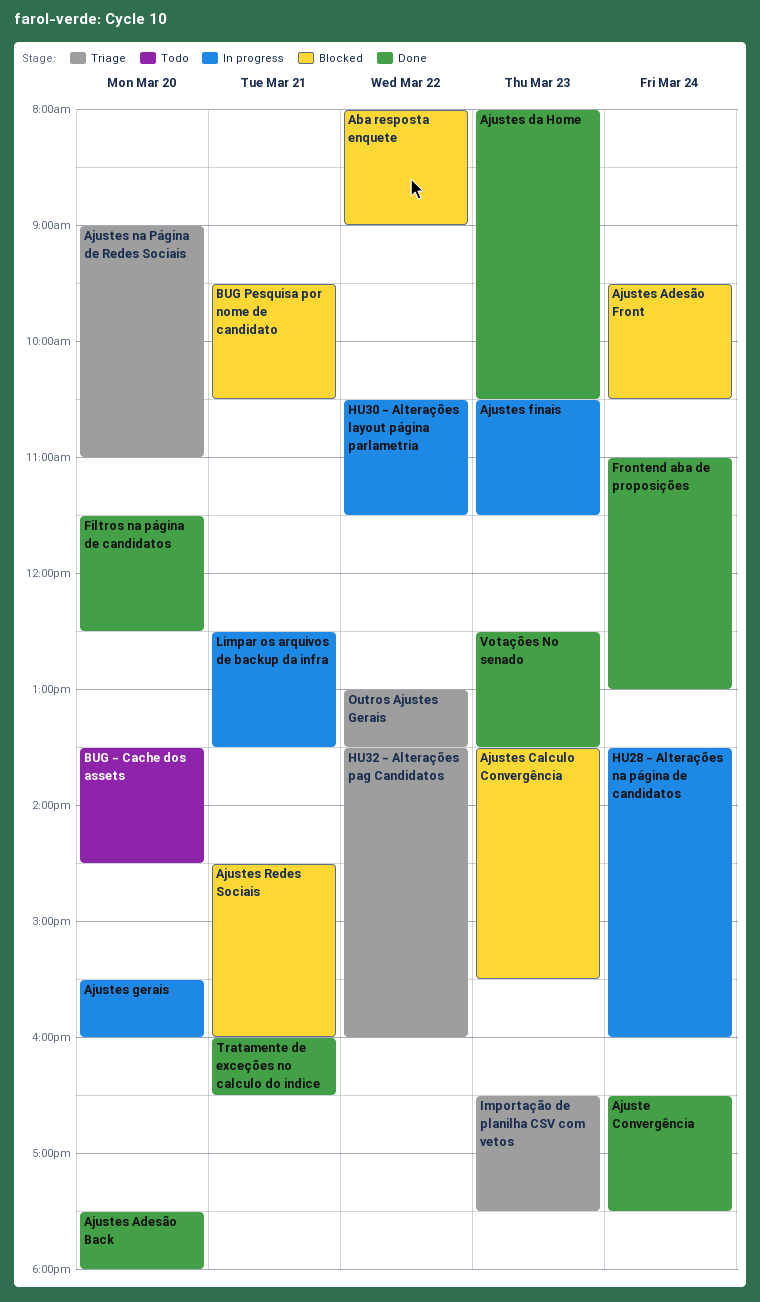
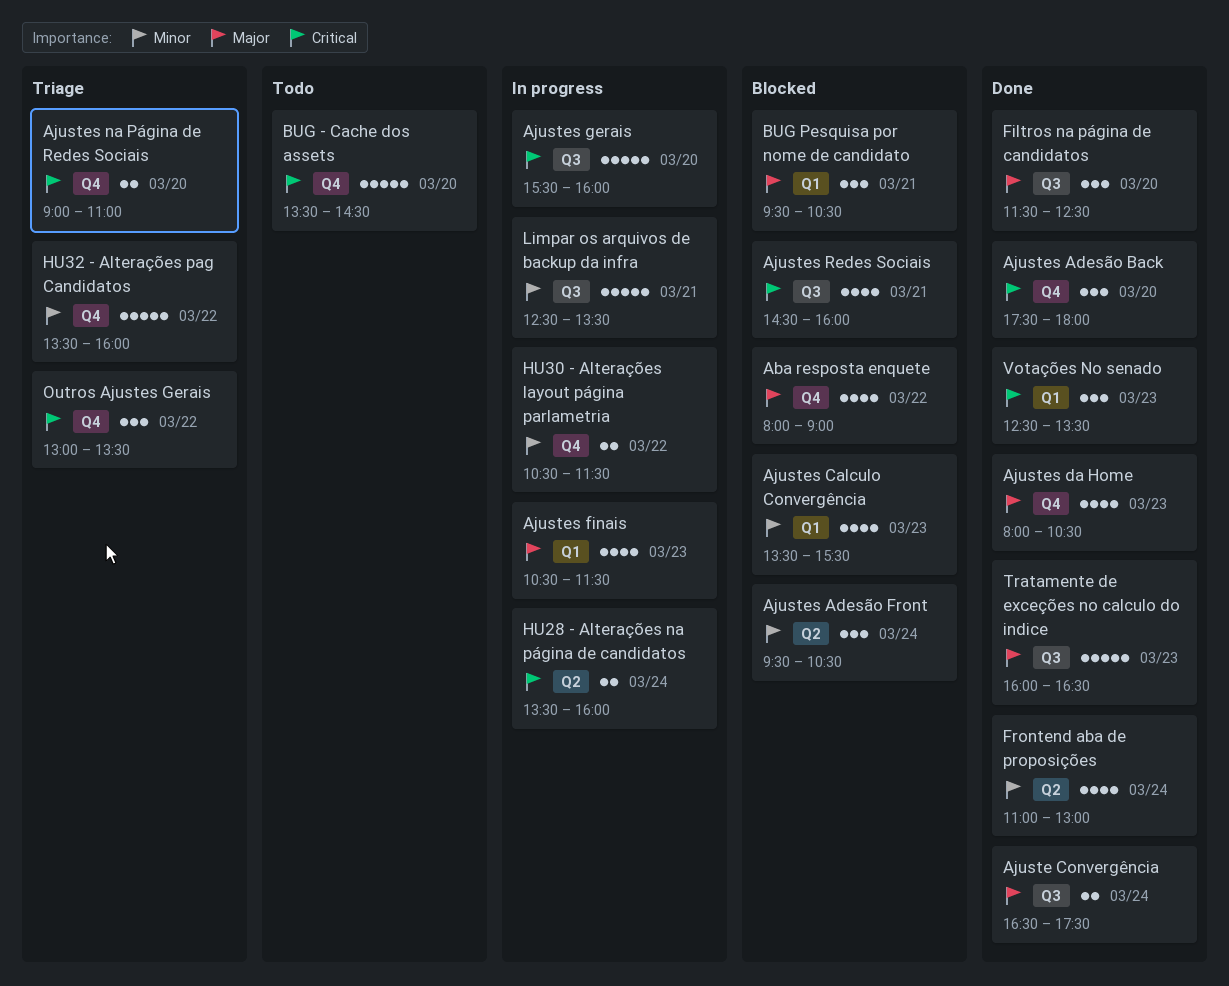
Importação de planilha CSV com vetos: present -> none
Tratamente de exceções no calculo do indice, day: Mar 21 -> Mar 23

